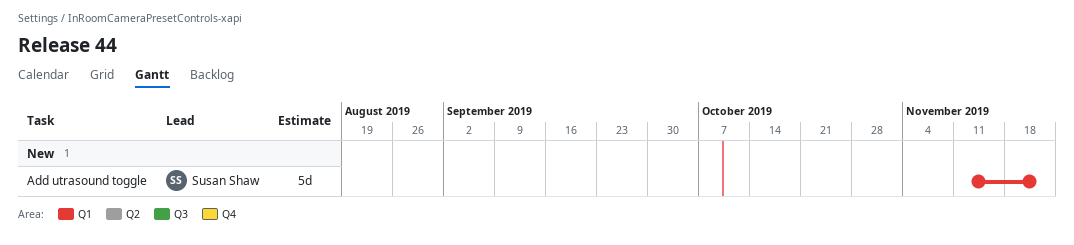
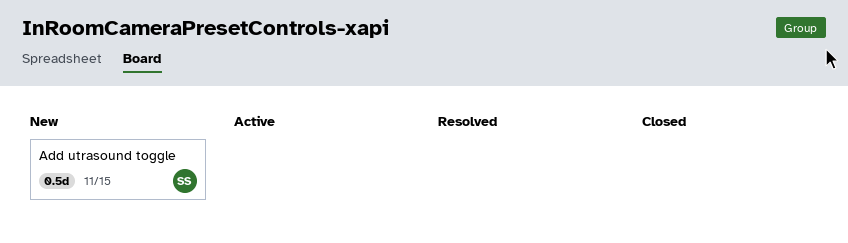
Add utrasound toggle, estimate: 5d -> 0.5d
Add utrasound toggle, due: Nov 22 -> Nov 15

